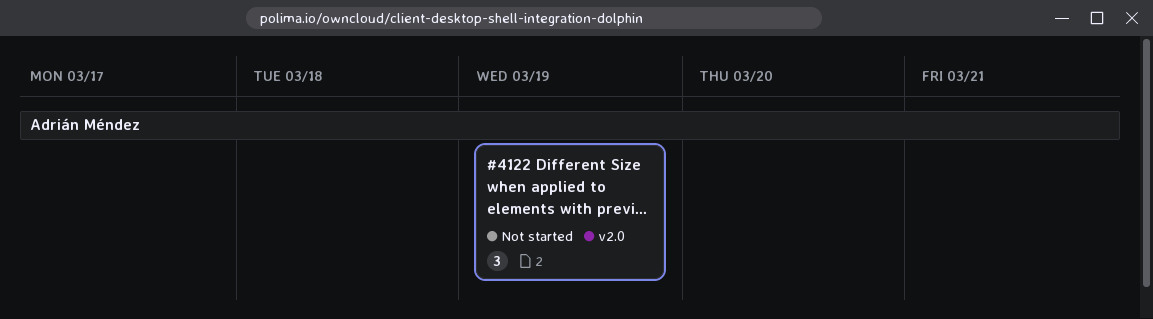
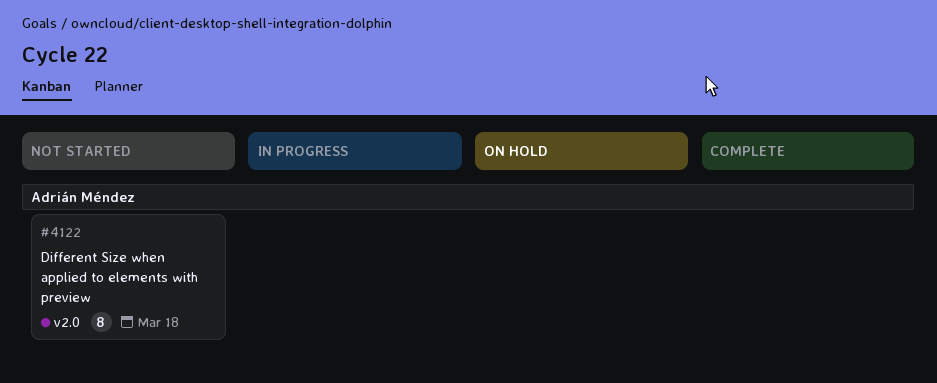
#4122, estimate: 3 -> 8
#4122, due: Mar 19 -> Mar 18

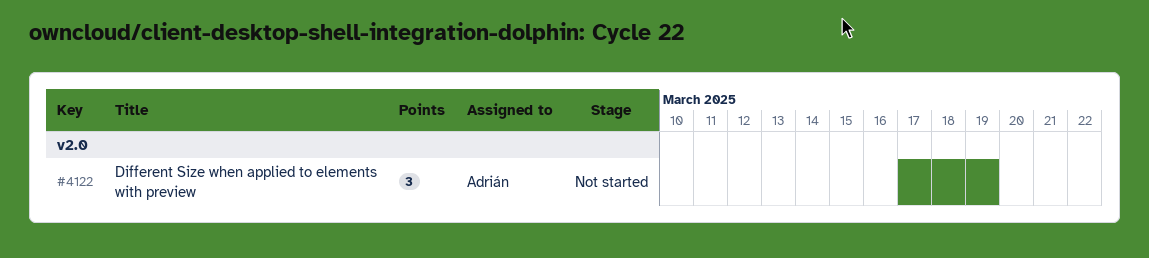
#4122, estimate: 8 -> 3
#4122, due: Mar 18 -> Mar 19

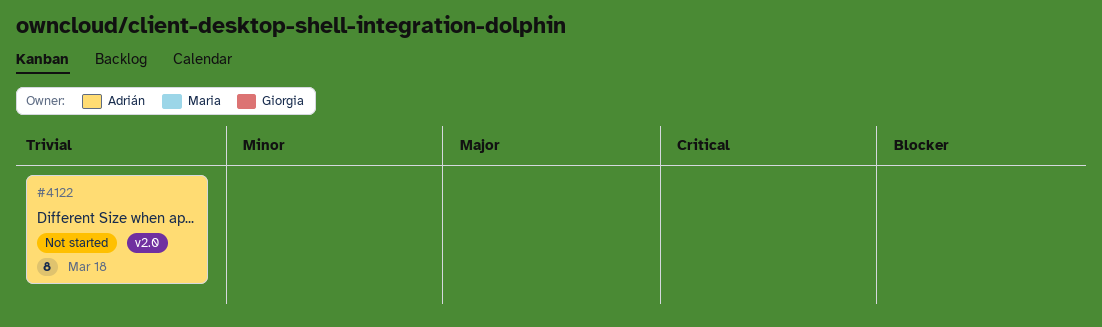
#4122, estimate: 3 -> 8
#4122, due: Mar 19 -> Mar 18

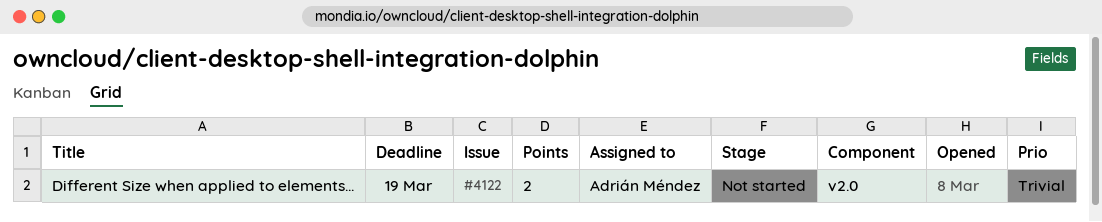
#4122, estimate: 8 -> 2
#4122, due: Mar 18 -> Mar 19

